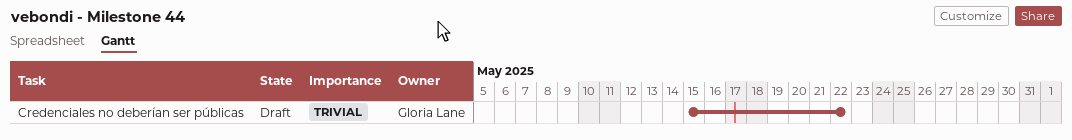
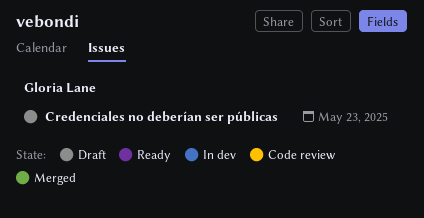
Credenciales no deberían ser públicas, due: May 22 -> May 23

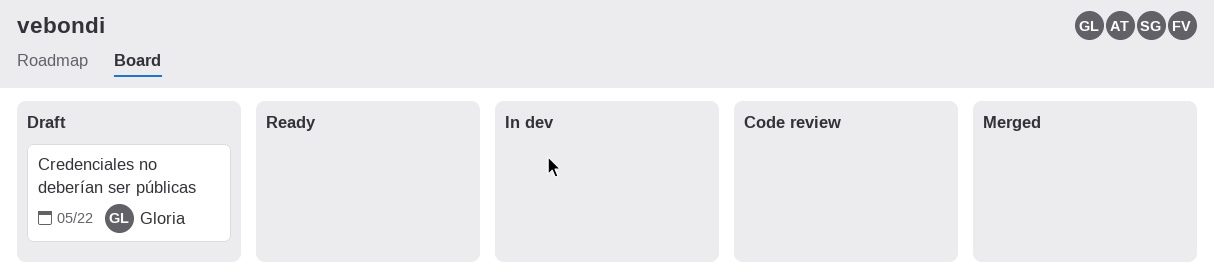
Credenciales no deberían ser públicas, due: May 23 -> May 22

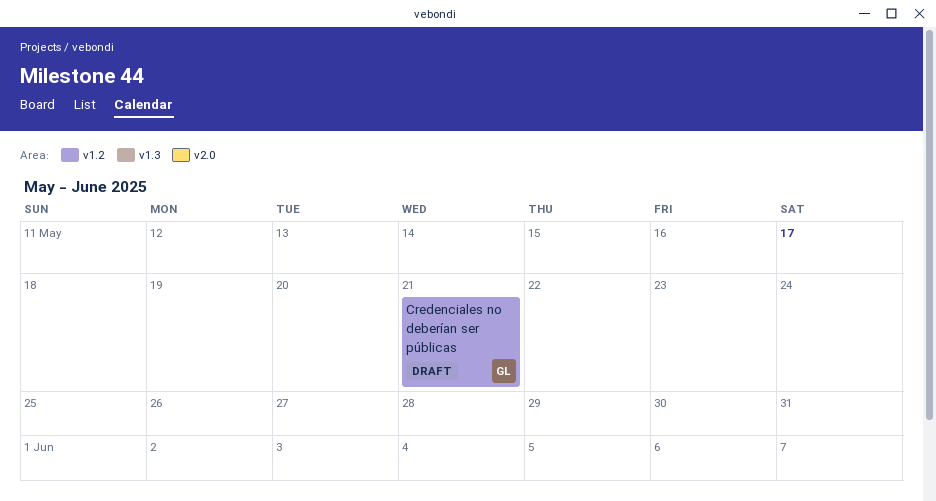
Credenciales no deberían ser públicas, due: May 22 -> May 21

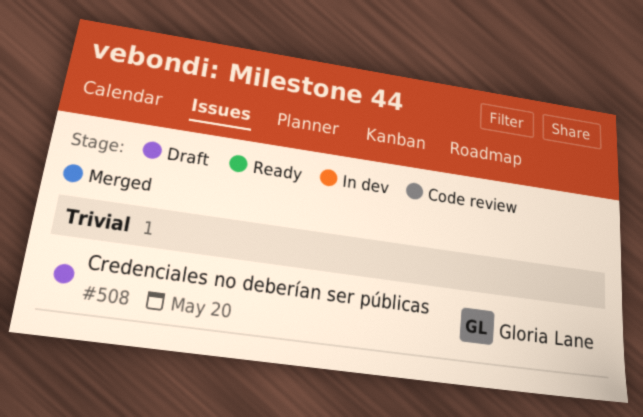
Credenciales no deberían ser públicas, due: May 21 -> May 20

